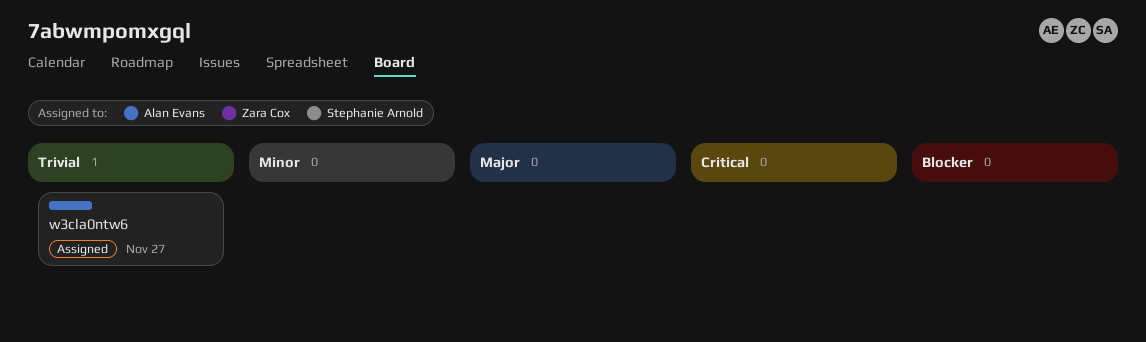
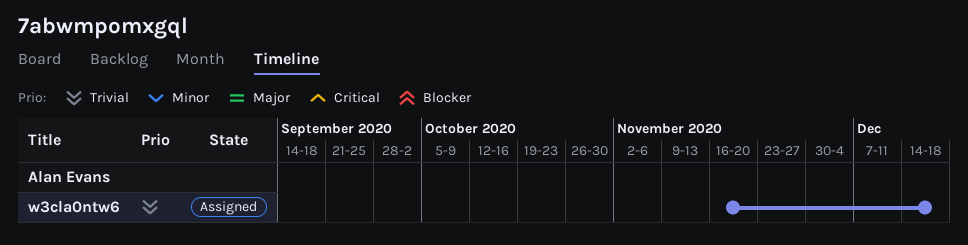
w3cla0ntw6, due: Nov 27 -> Dec 18

